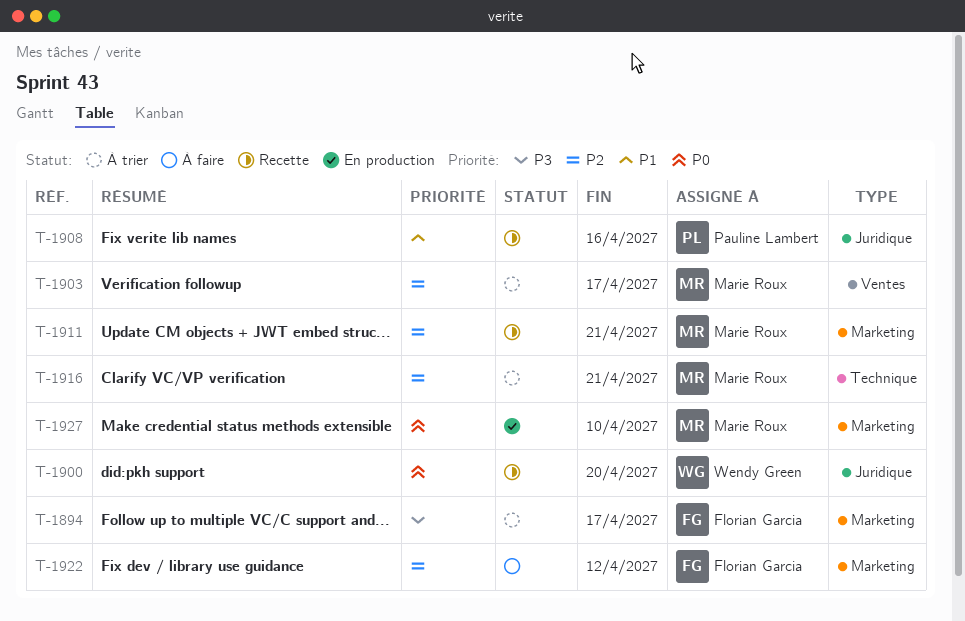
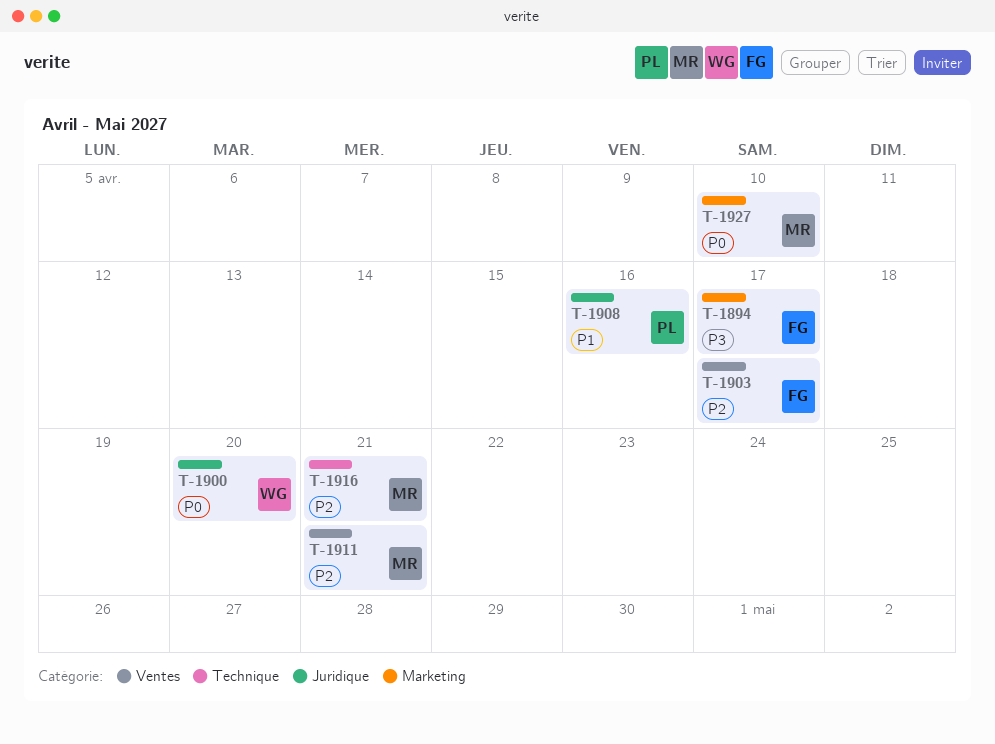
T-1903, owner: Marie Roux -> Florian Garcia
T-1911, label: Marketing -> Ventes
T-1922: present -> none

